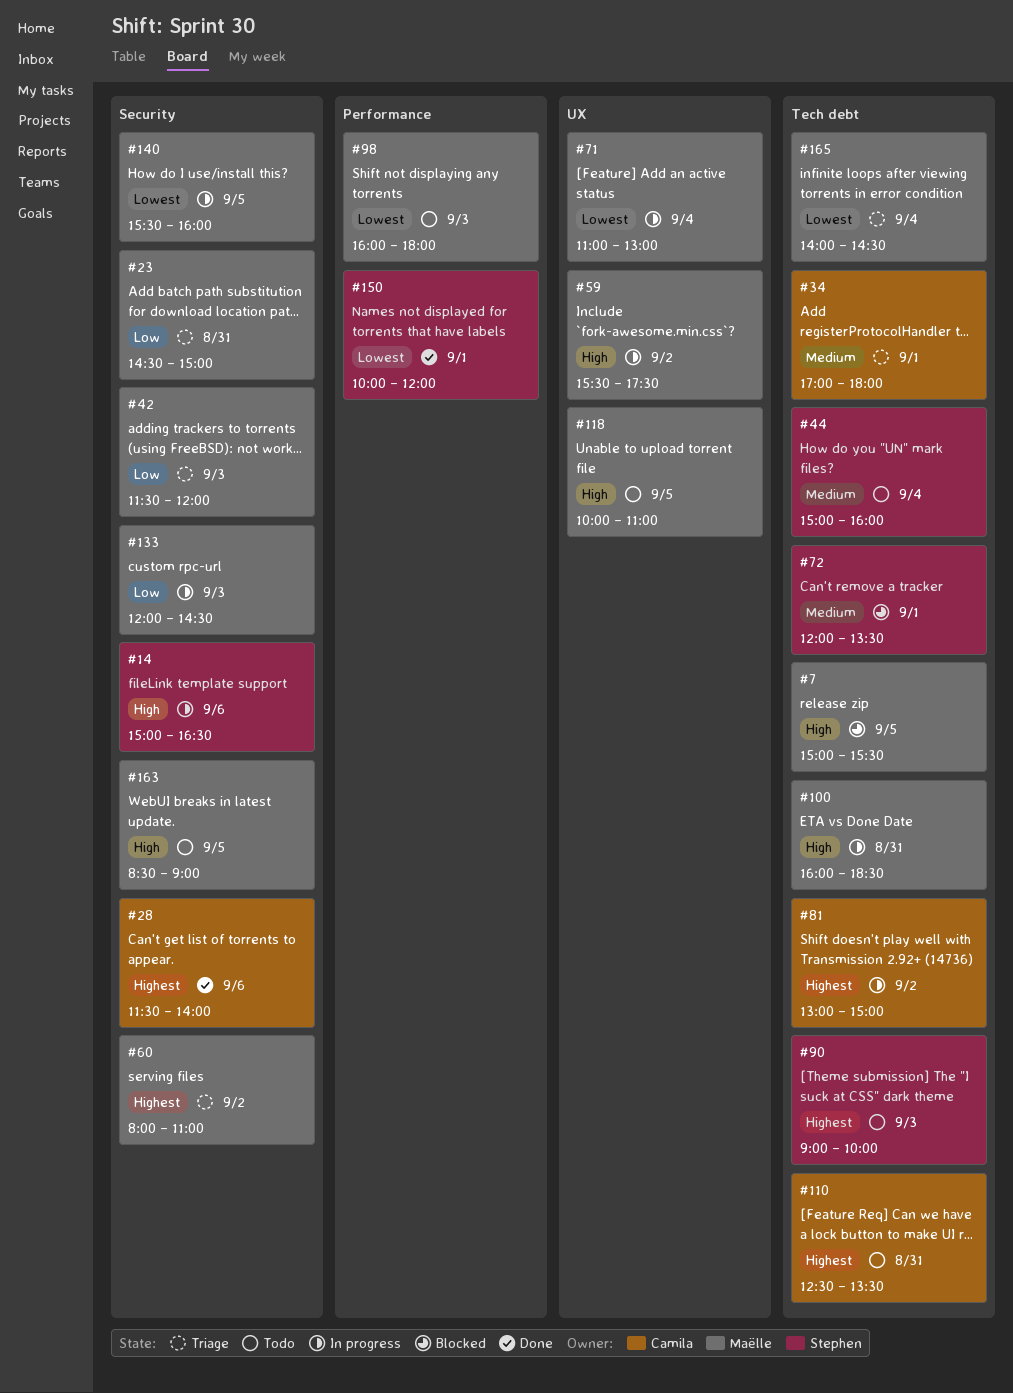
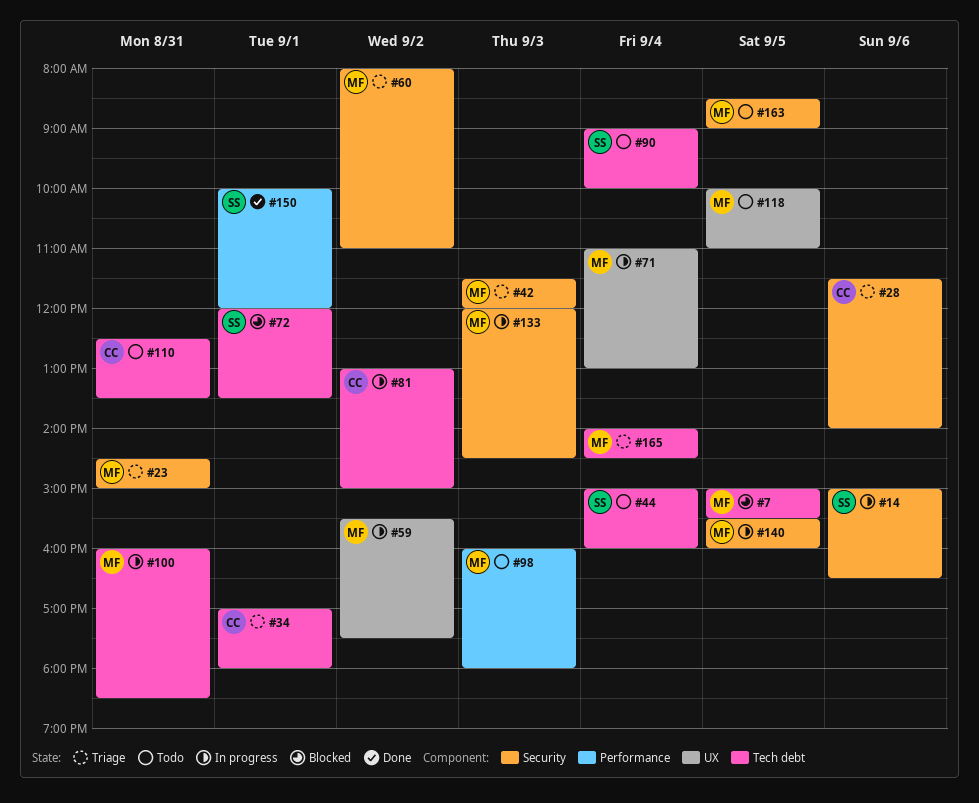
#28, status: Done -> Triage
#90, day: Sep 3 -> Sep 4

